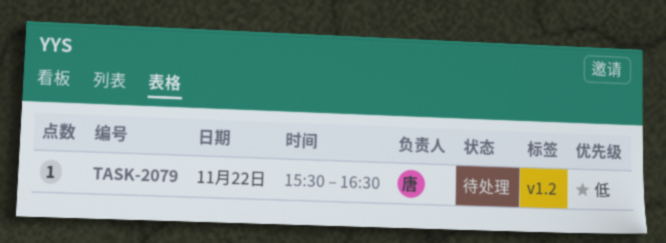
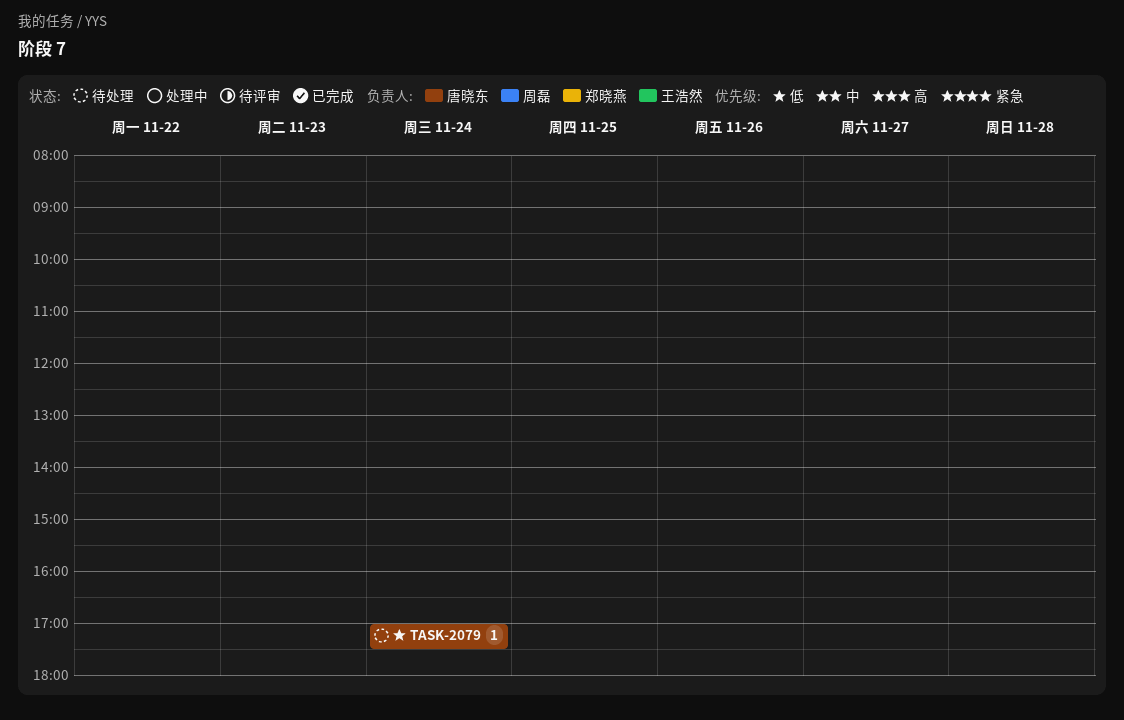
TASK-2079, day: Nov 22 -> Nov 24
TASK-2079, begins: 15:30 -> 17:00
TASK-2079, ends: 16:30 -> 17:30

